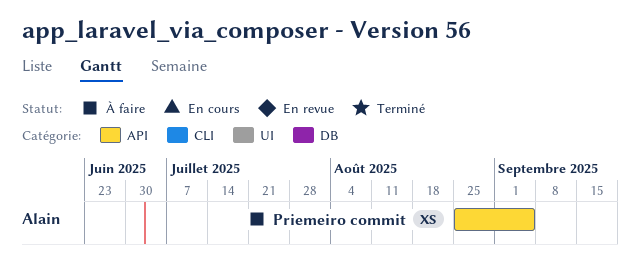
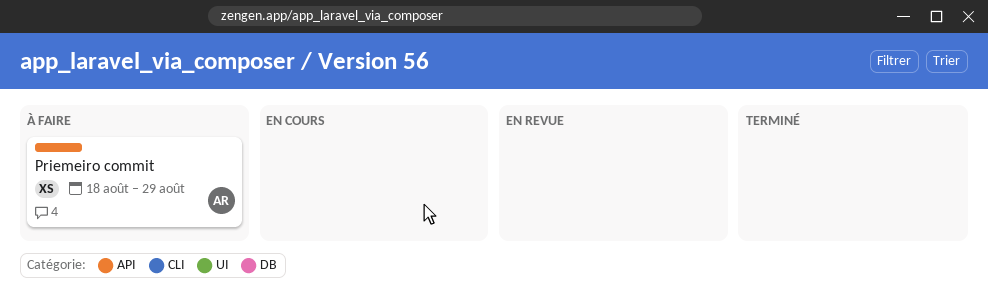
Priemeiro commit, start: Aug 25 -> Aug 18
Priemeiro commit, due: Sep 5 -> Aug 29

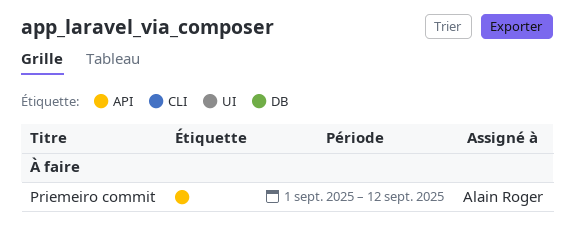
Priemeiro commit, start: Aug 18 -> Sep 1
Priemeiro commit, due: Aug 29 -> Sep 12

